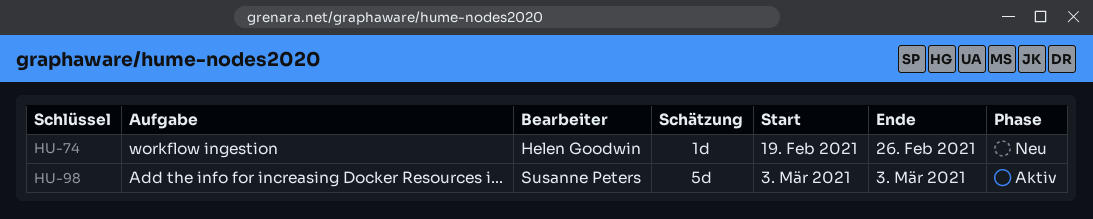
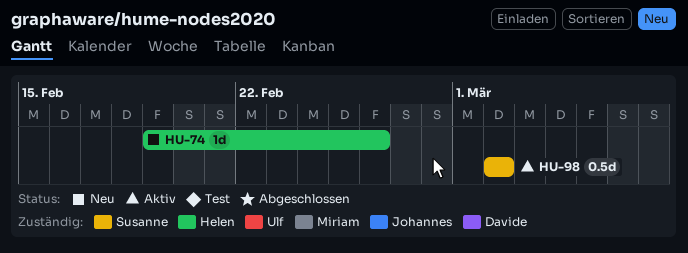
HU-98, estimate: 5d -> 0.5d
HU-98, start: Mar 3 -> Mar 2
HU-98, due: Mar 3 -> Mar 2

